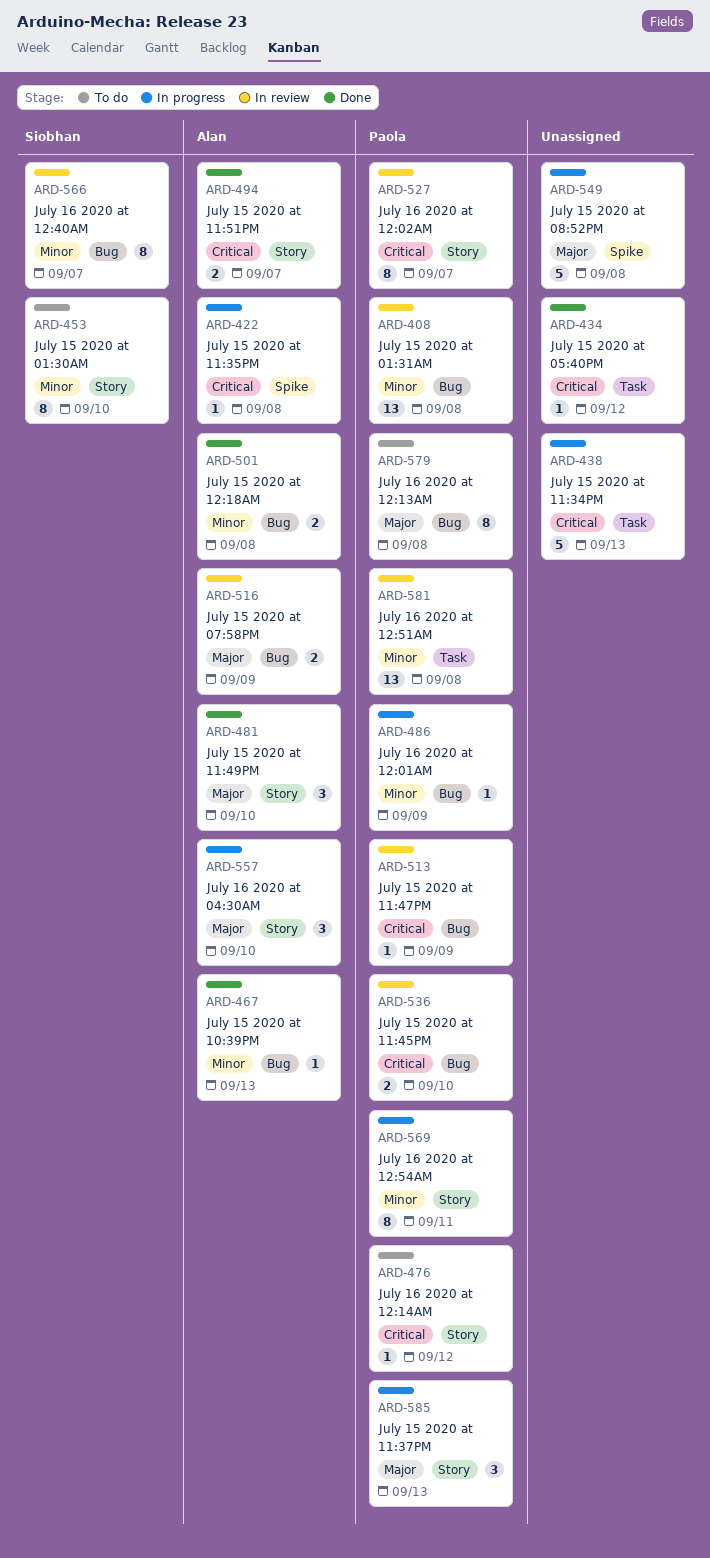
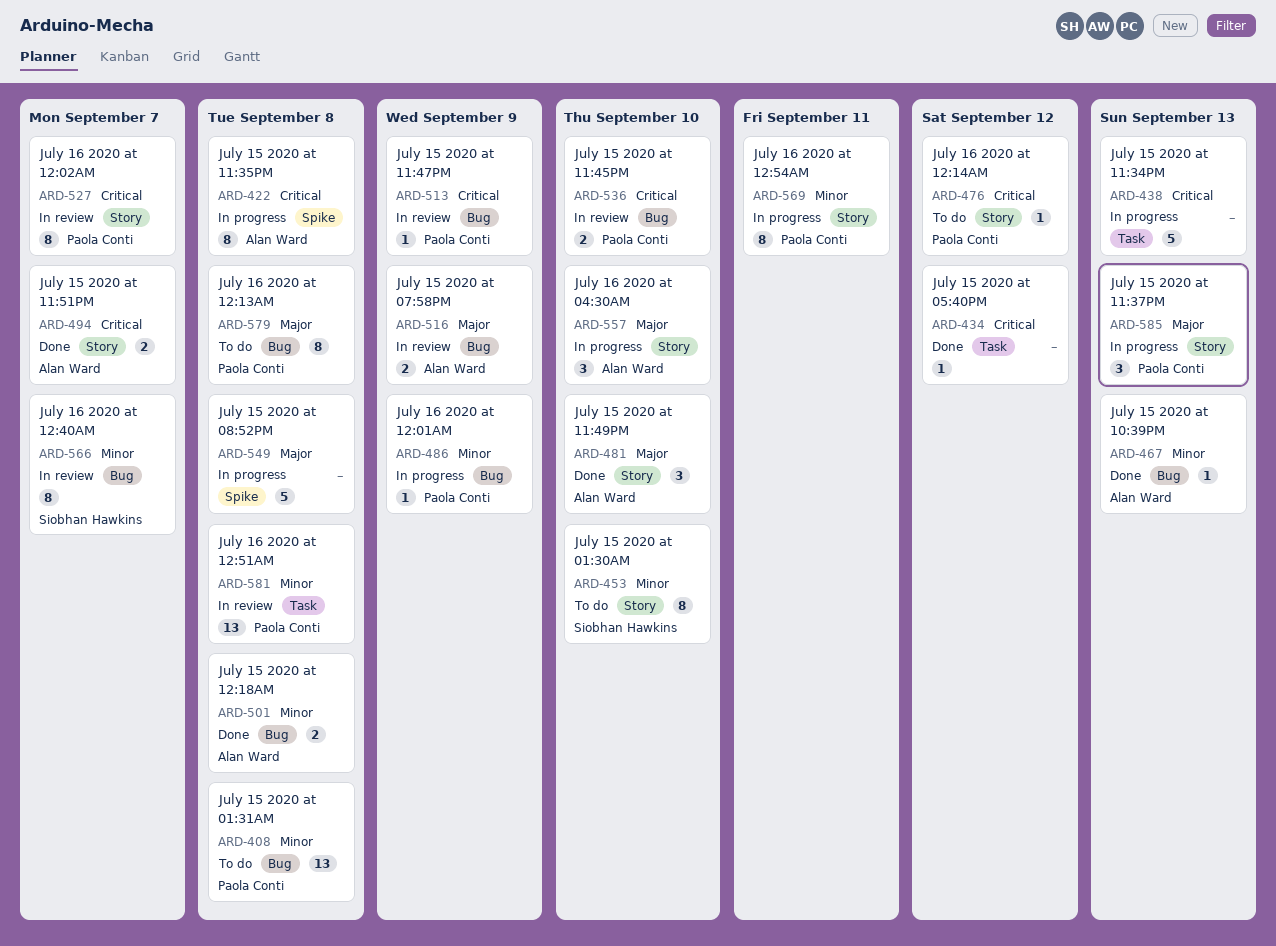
ARD-408, status: In review -> To do
ARD-422, estimate: 1 -> 8

